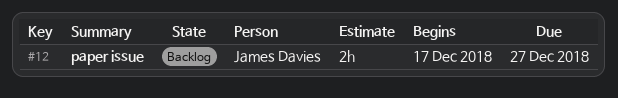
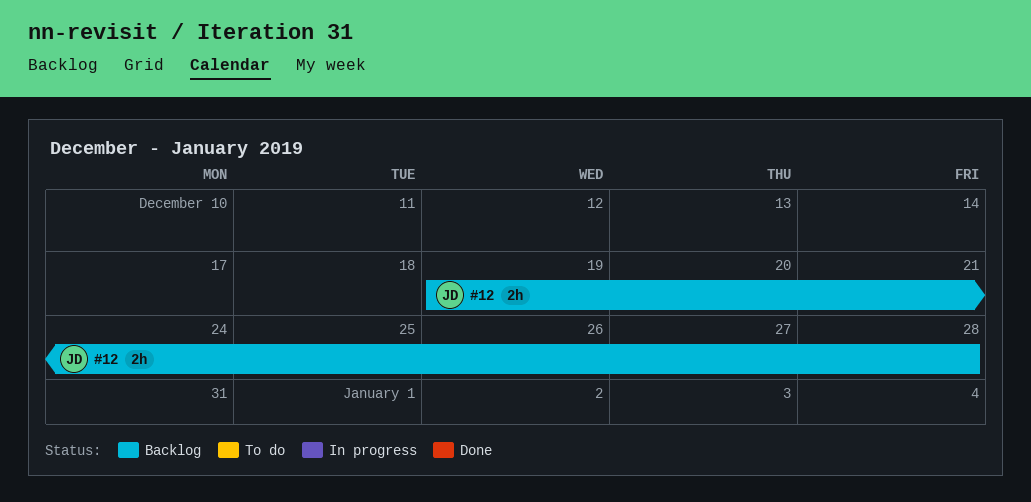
#12, start: Dec 17 -> Dec 19
#12, due: Dec 27 -> Dec 28

